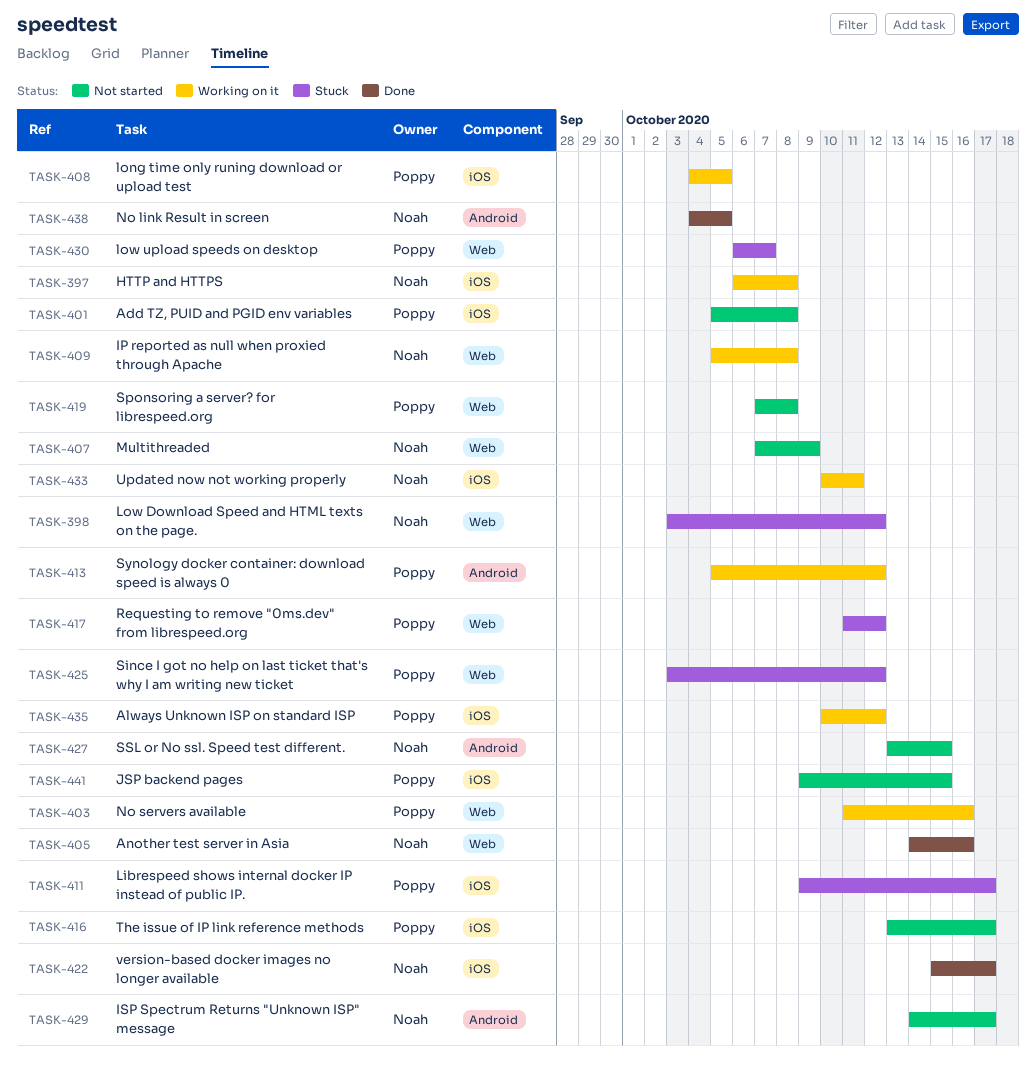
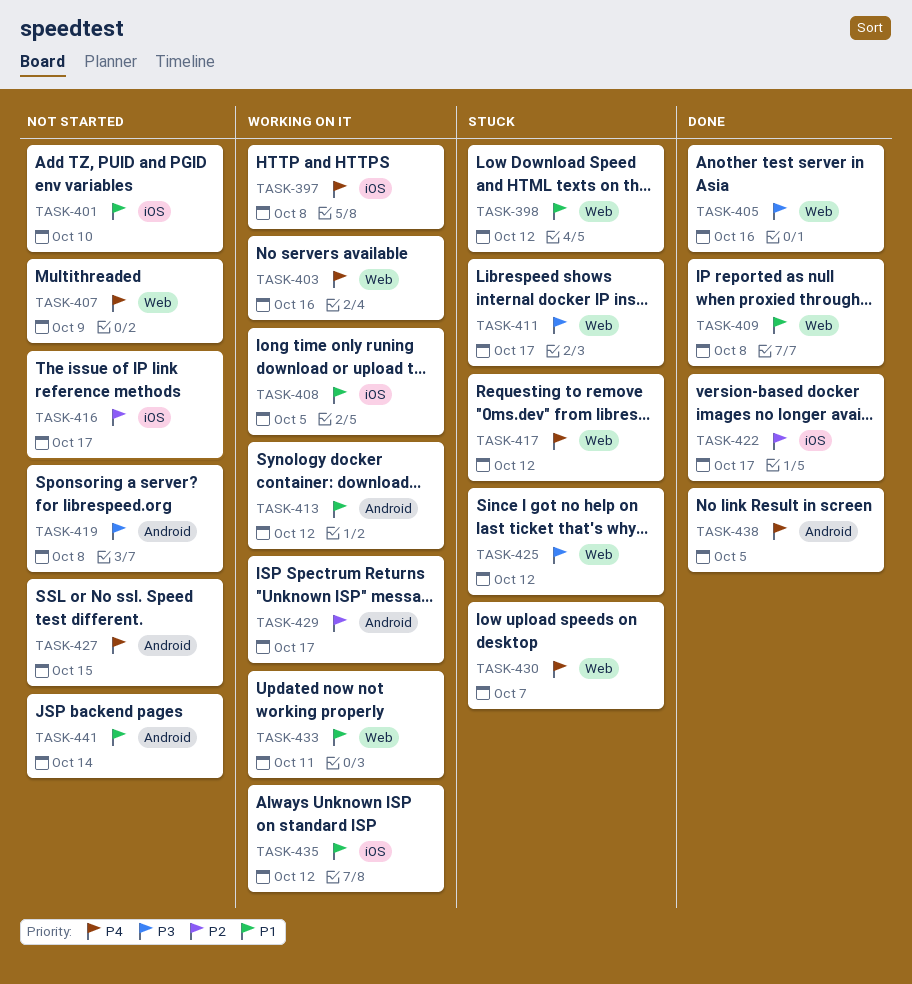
TASK-401, due: Oct 8 -> Oct 10
TASK-409, status: Working on it -> Done
TASK-411, label: iOS -> Web
TASK-419, label: Web -> Android
TASK-429, status: Not started -> Working on it
TASK-433, label: iOS -> Web
TASK-441, label: iOS -> Android
TASK-441, due: Oct 15 -> Oct 14

